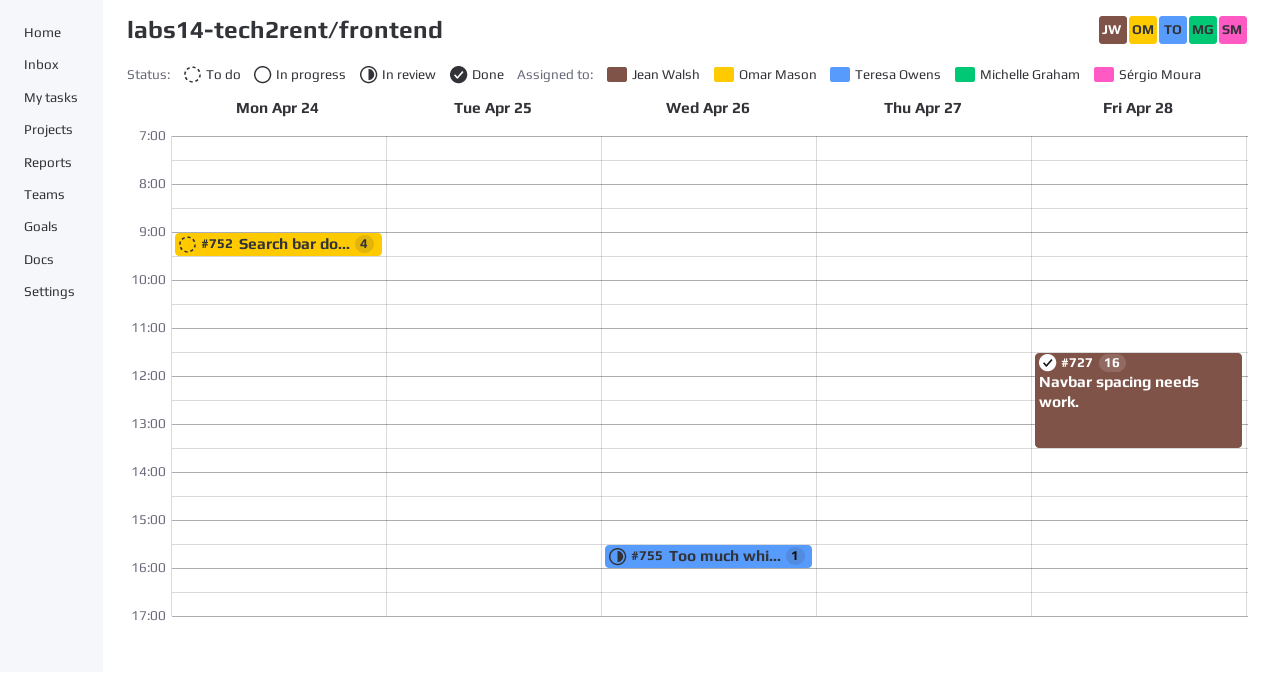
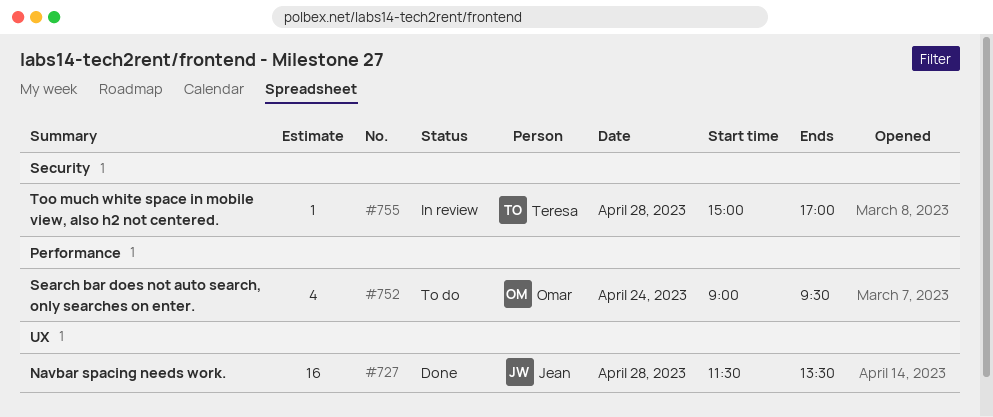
#755, day: Apr 26 -> Apr 28
#755, begins: 15:30 -> 15:00
#755, ends: 16:00 -> 17:00

